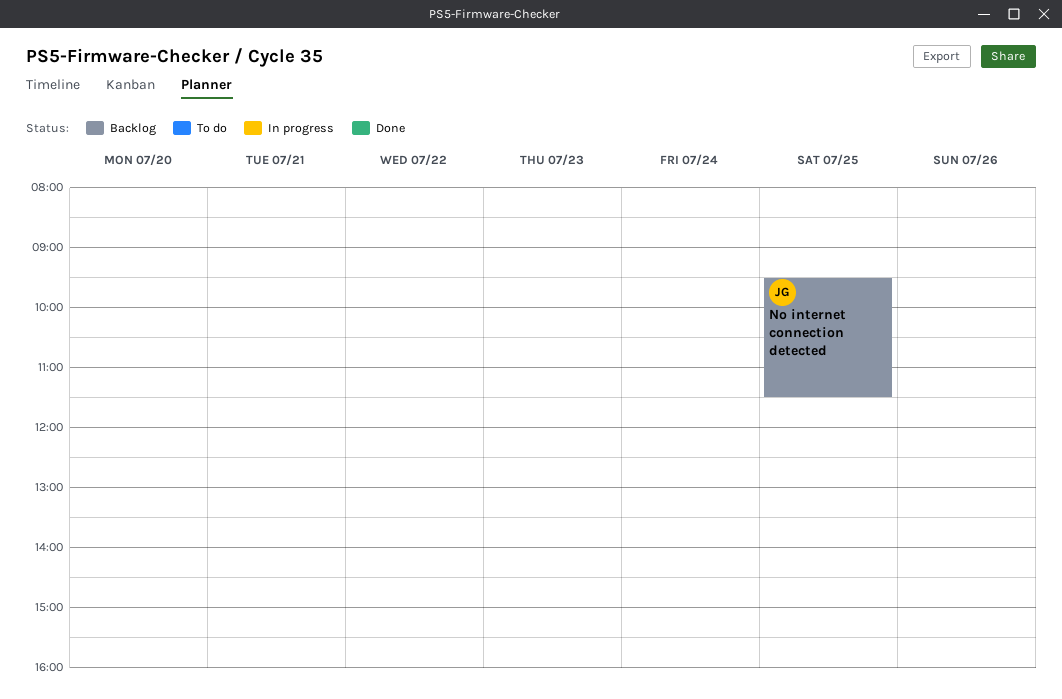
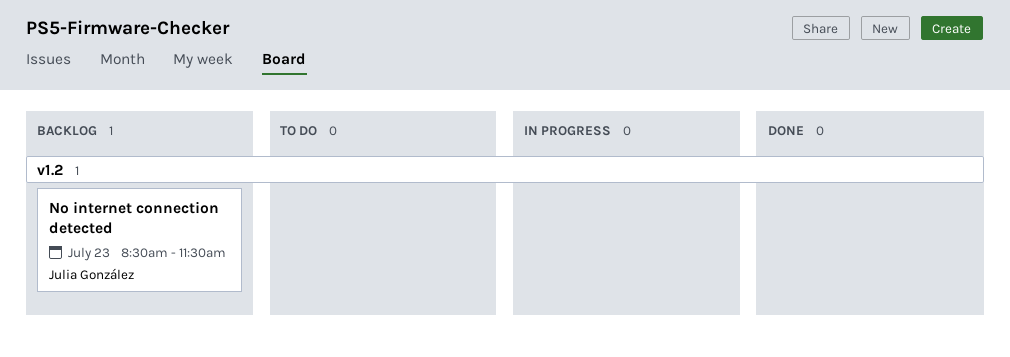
No internet connection detected, day: Jul 25 -> Jul 23
No internet connection detected, begins: 09:30 -> 08:30

